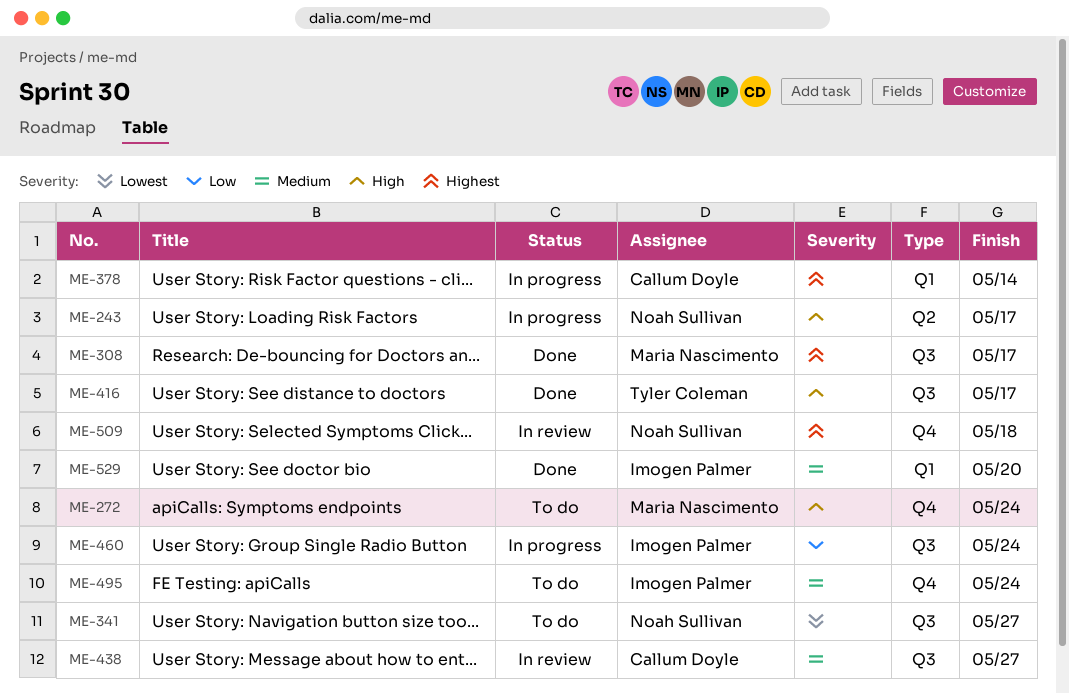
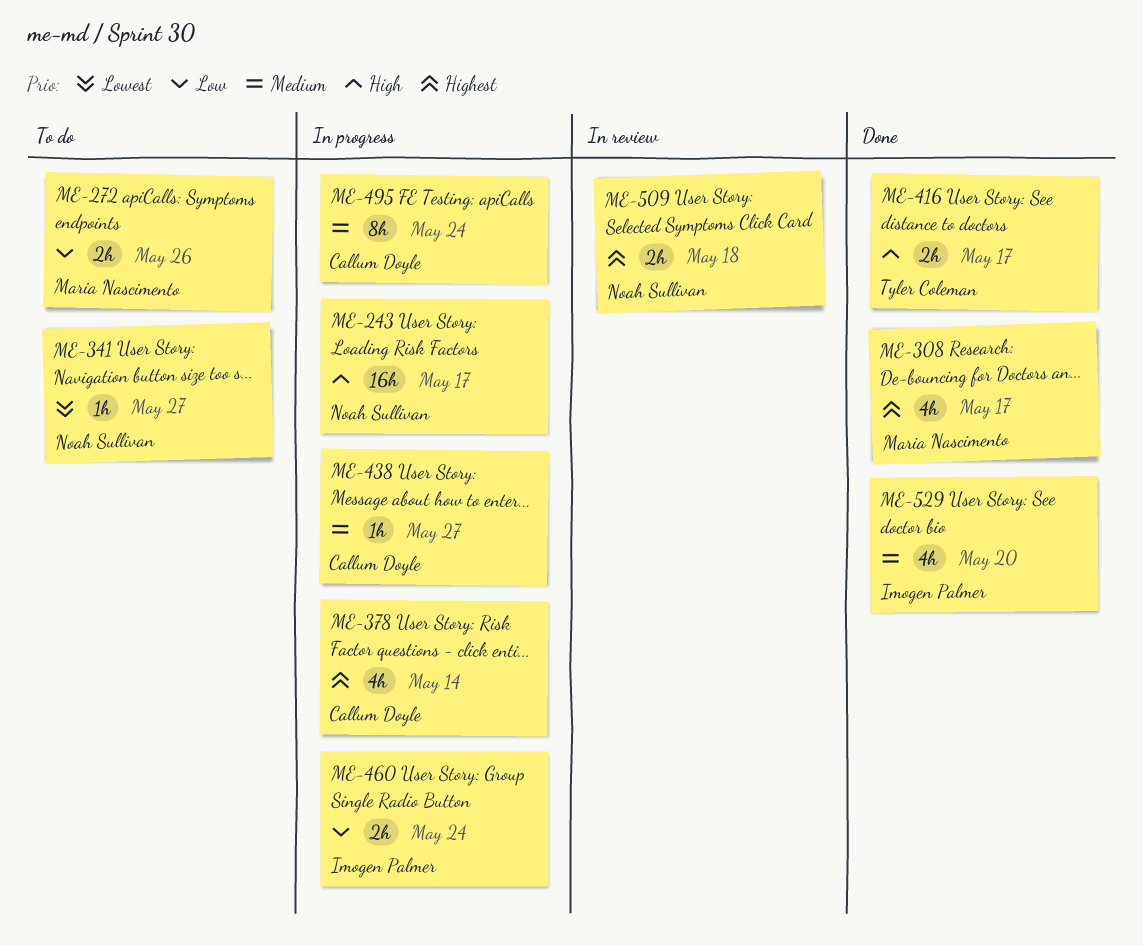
ME-272, priority: High -> Low
ME-272, due: May 24 -> May 26
ME-438, status: In review -> In progress
ME-495, status: To do -> In progress
ME-495, owner: Imogen Palmer -> Callum Doyle

